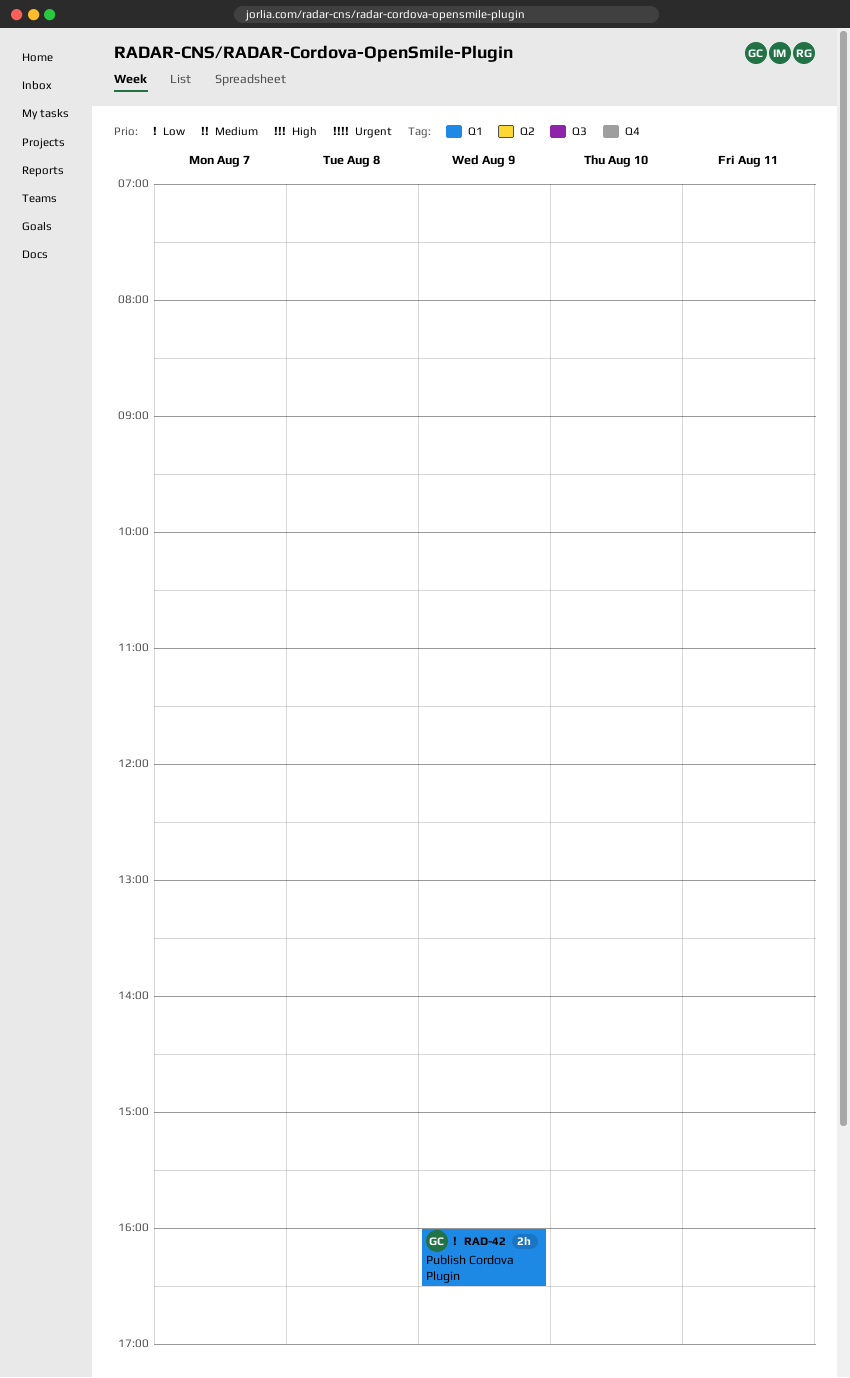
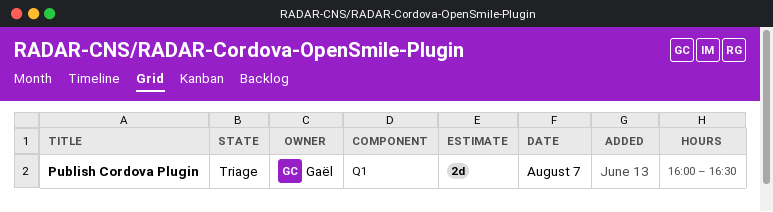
Publish Cordova Plugin, estimate: 2h -> 2d
Publish Cordova Plugin, day: Aug 9 -> Aug 7

